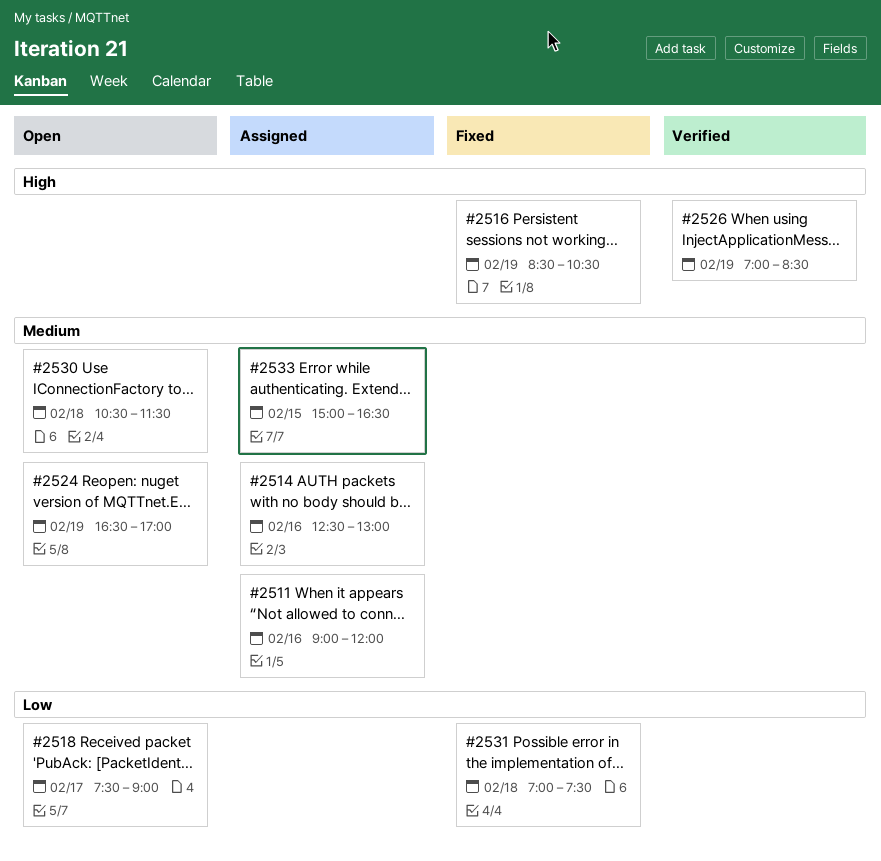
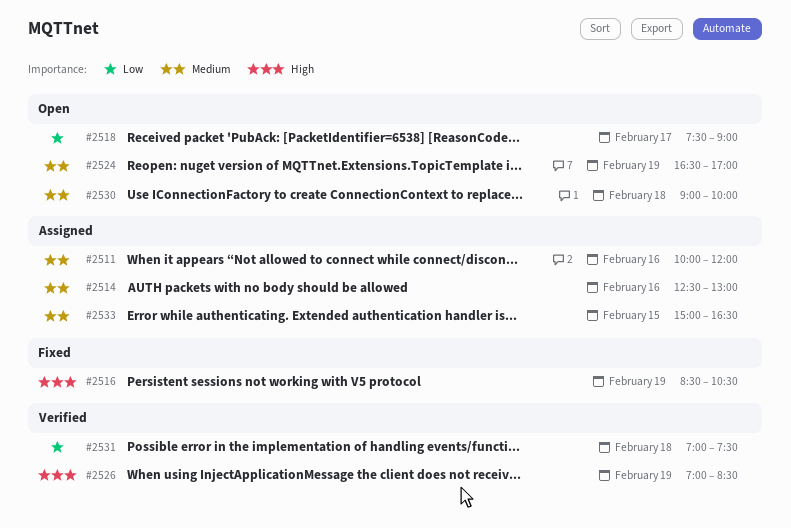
#2511, begins: 09:00 -> 10:00
#2530, begins: 10:30 -> 09:00
#2530, ends: 11:30 -> 10:00
#2531, status: Fixed -> Verified

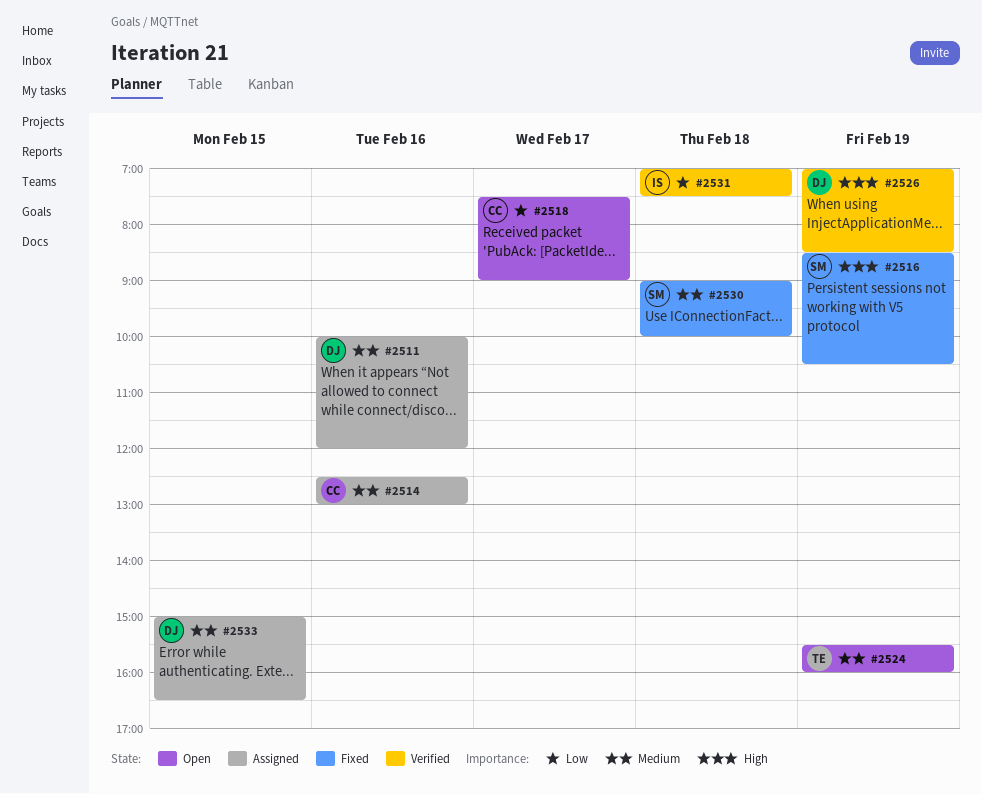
#2524, begins: 16:30 -> 15:30
#2524, ends: 17:00 -> 16:00
#2530, status: Open -> Fixed

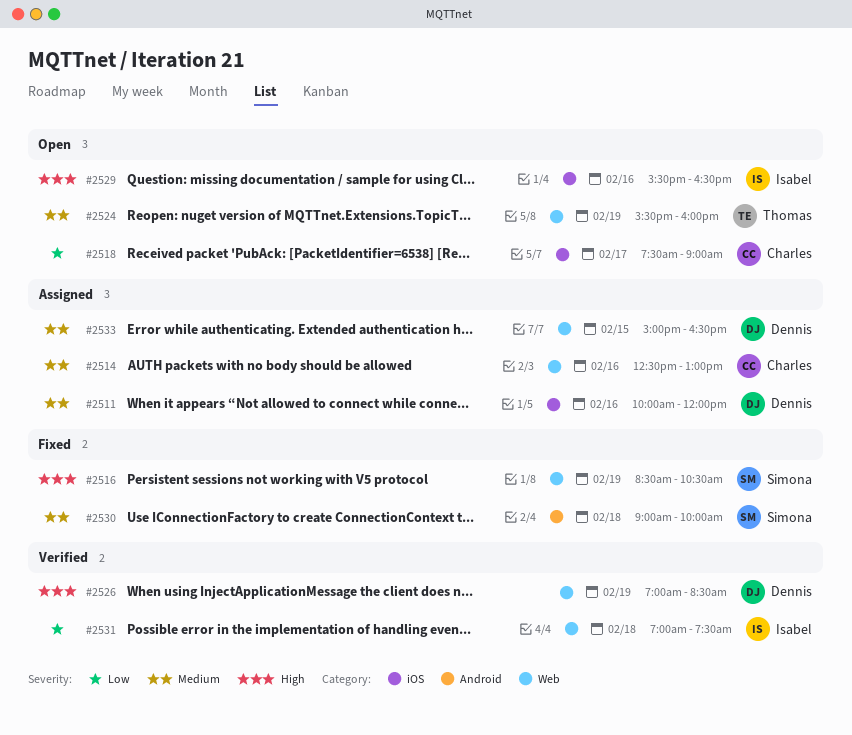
#2529: none -> present

